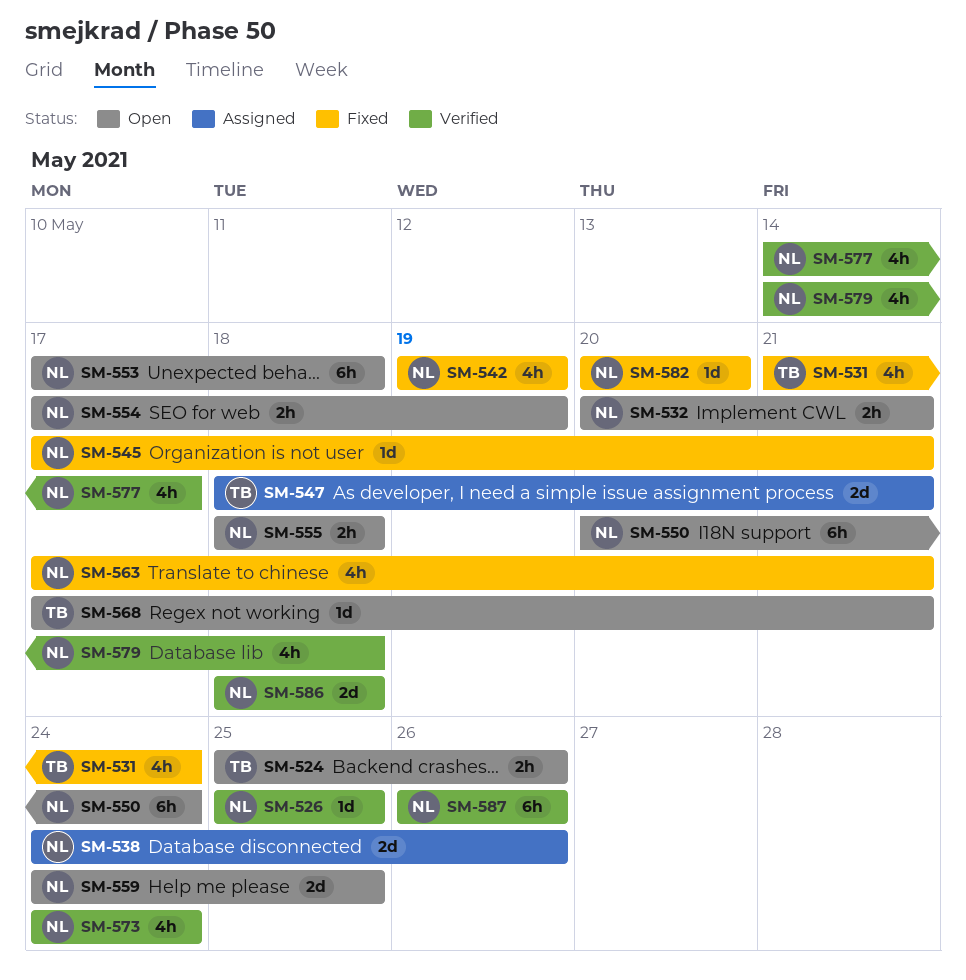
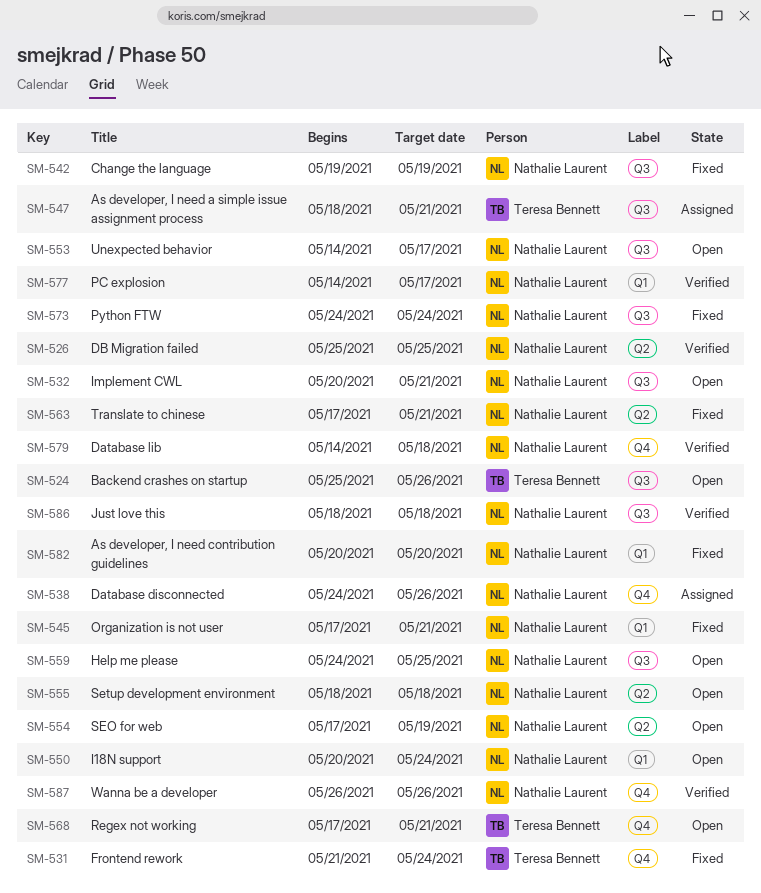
SM-553, start: May 17 -> May 14
SM-553, due: May 18 -> May 17
SM-573, status: Verified -> Fixed

